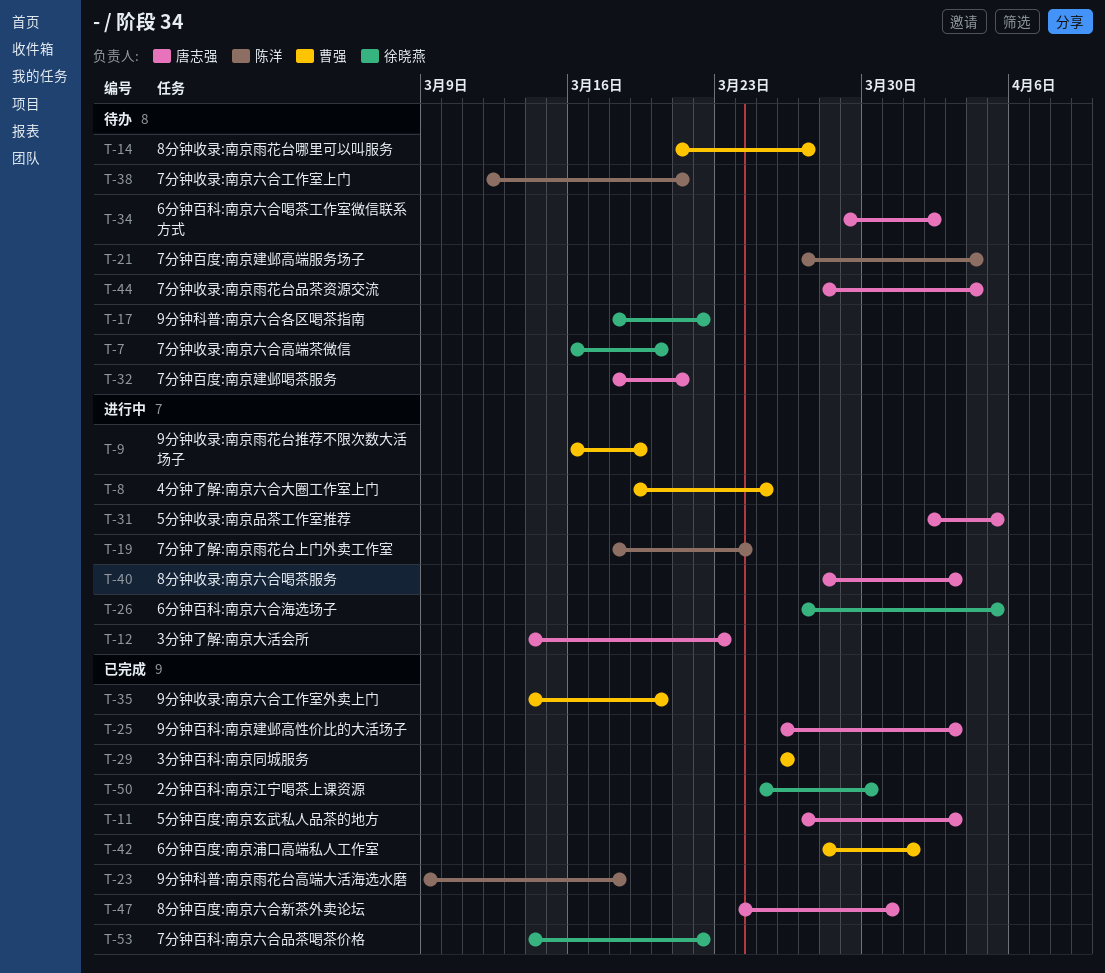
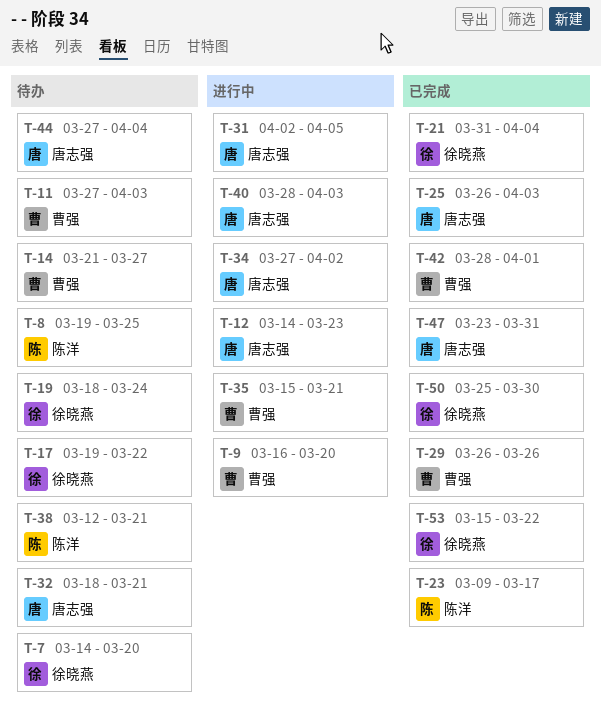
T-7, start: Mar 16 -> Mar 14
T-8, status: 进行中 -> 待办
T-8, owner: 曹强 -> 陈洋
T-9, due: Mar 19 -> Mar 20
T-11, status: 已完成 -> 待办
T-11, owner: 唐志强 -> 曹强
T-17, start: Mar 18 -> Mar 19
T-19, status: 进行中 -> 待办
T-19, owner: 陈洋 -> 徐晓燕
T-21, status: 待办 -> 已完成
T-21, owner: 陈洋 -> 徐晓燕
T-21, start: Mar 27 -> Mar 31
T-23, due: Mar 18 -> Mar 17
T-26: present -> none
T-34, status: 待办 -> 进行中
T-34, start: Mar 29 -> Mar 27
T-35, status: 已完成 -> 进行中
T-35, start: Mar 14 -> Mar 15
T-35, due: Mar 20 -> Mar 21
T-44, start: Mar 28 -> Mar 27
T-47, start: Mar 24 -> Mar 23
T-53, start: Mar 14 -> Mar 15

